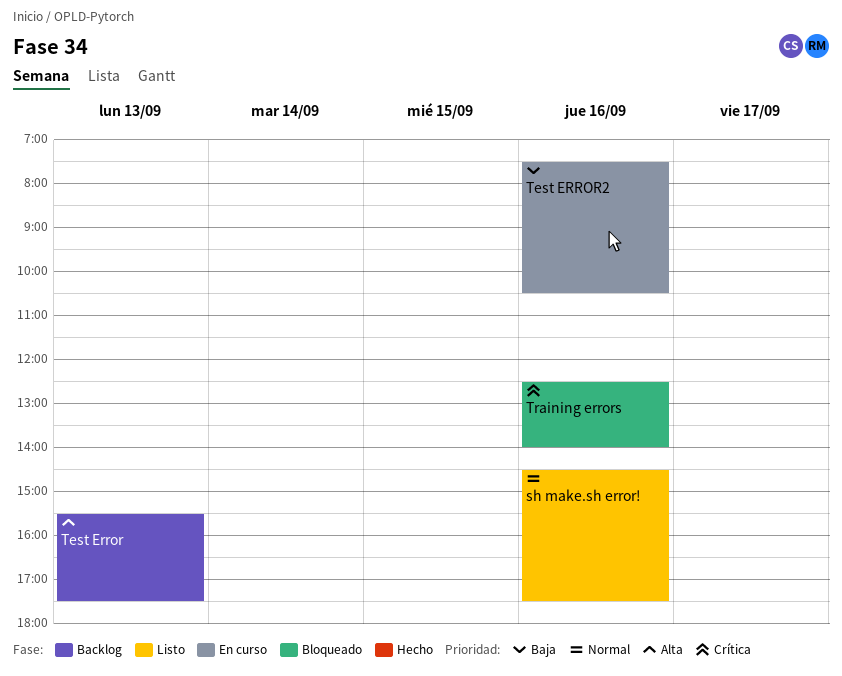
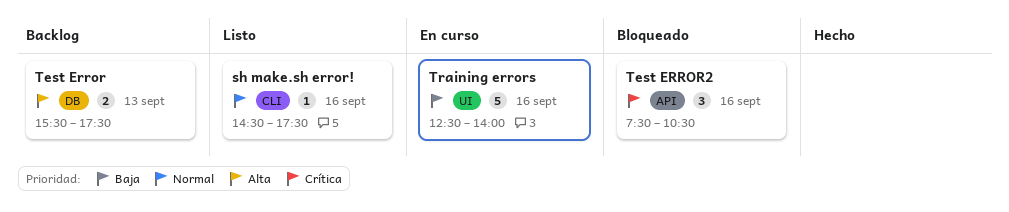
Test ERROR2, status: En curso -> Bloqueado
Test ERROR2, priority: Baja -> Crítica
Training errors, status: Bloqueado -> En curso
Training errors, priority: Crítica -> Baja

